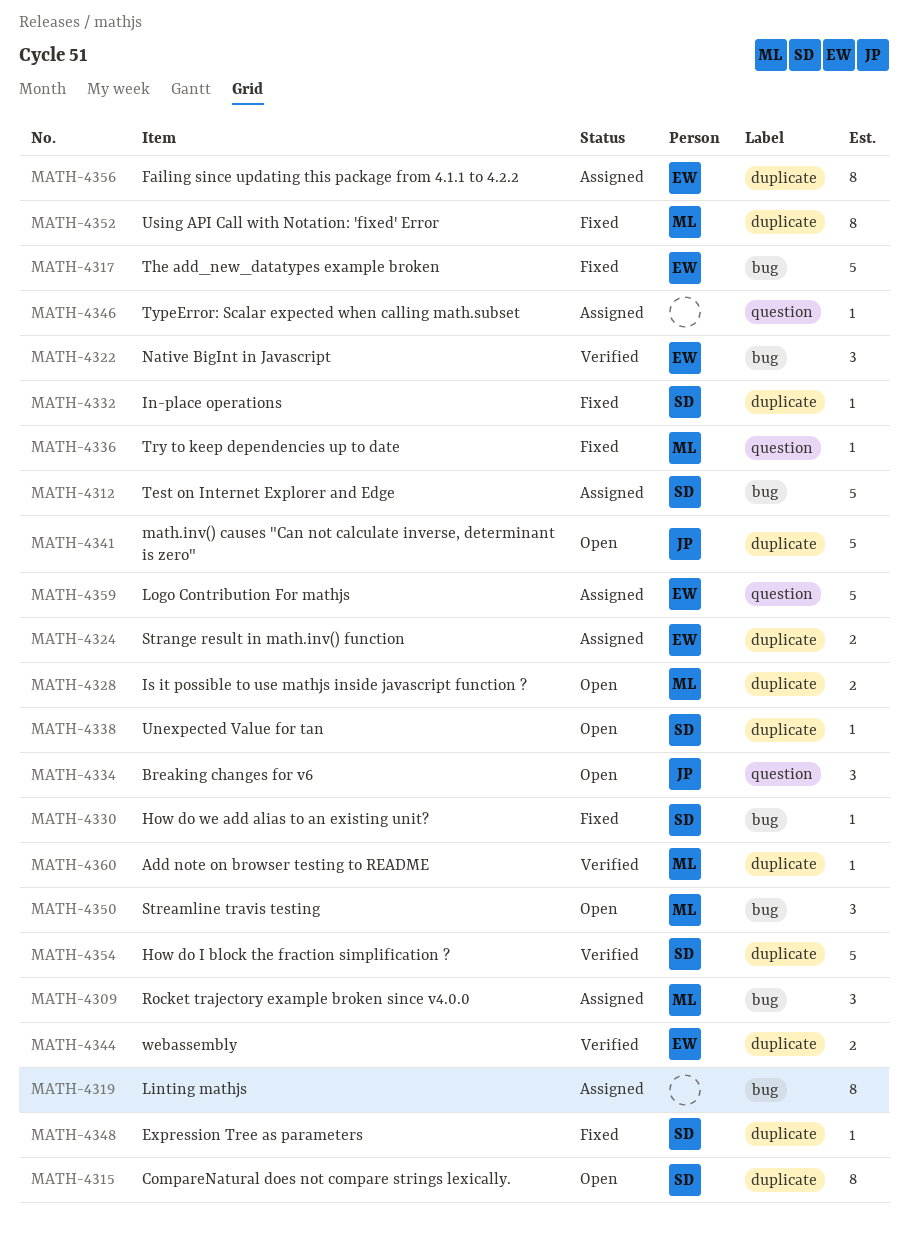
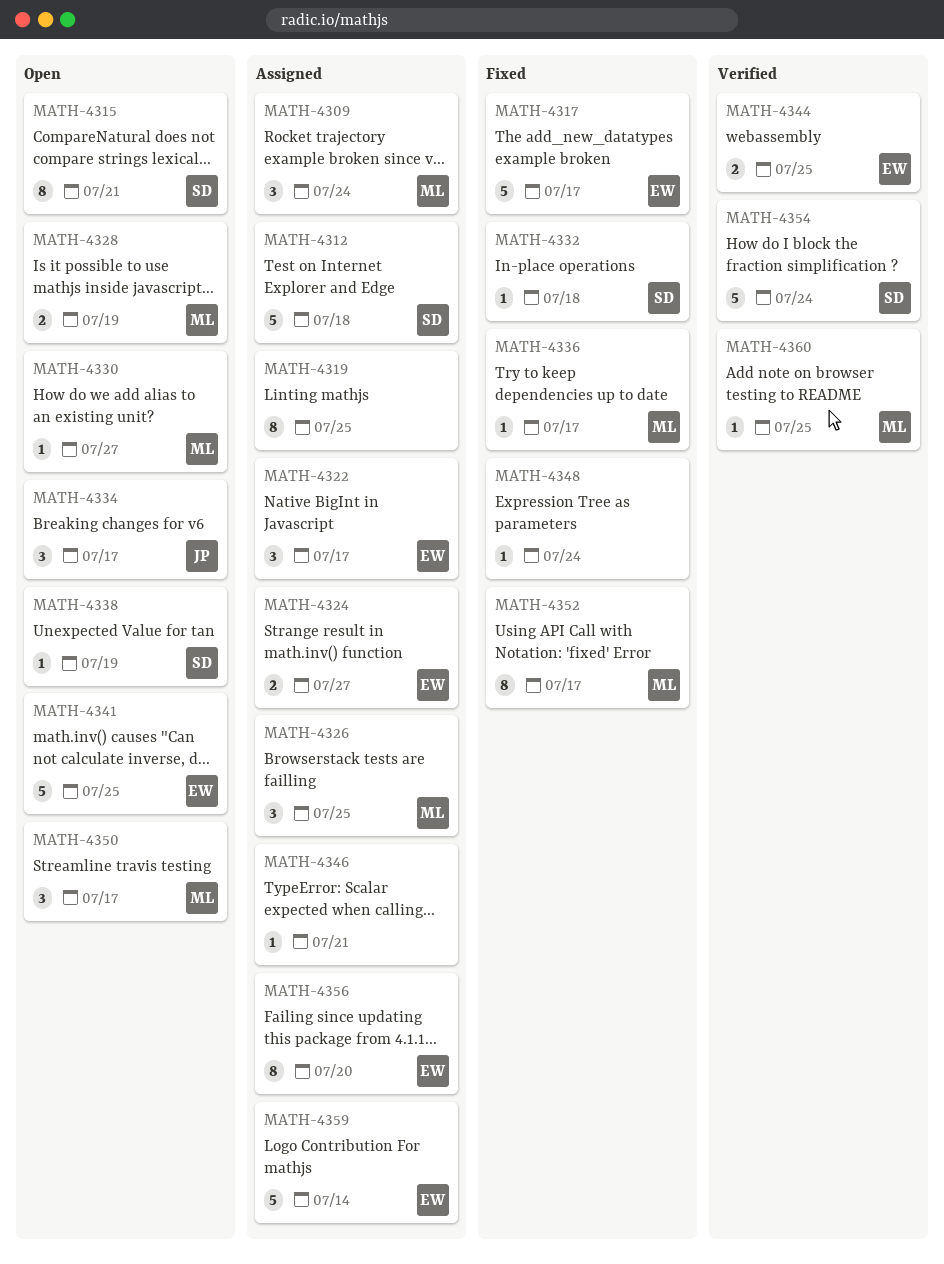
MATH-4322, status: Verified -> Assigned
MATH-4326: none -> present
MATH-4330, status: Fixed -> Open
MATH-4330, owner: SD -> ML
MATH-4341, owner: JP -> EW
MATH-4348, owner: SD -> none

